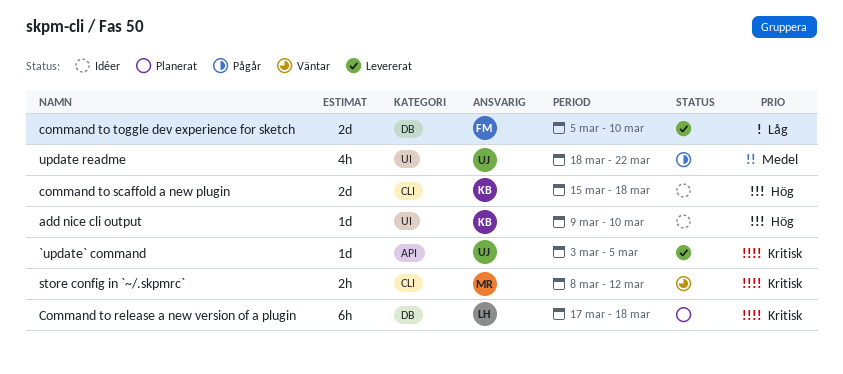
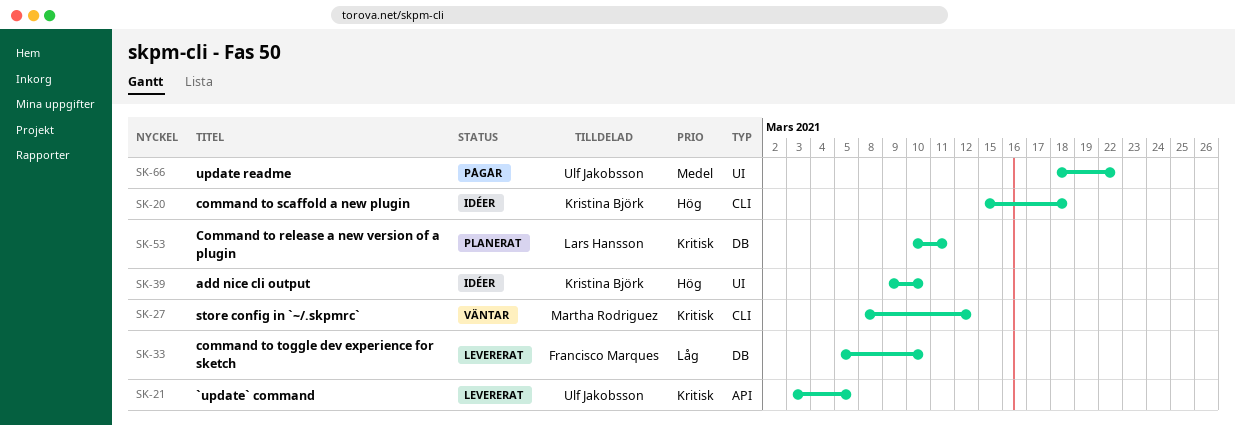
Command to release a new version of a plugin, start: Mar 17 -> Mar 10
Command to release a new version of a plugin, due: Mar 18 -> Mar 11

